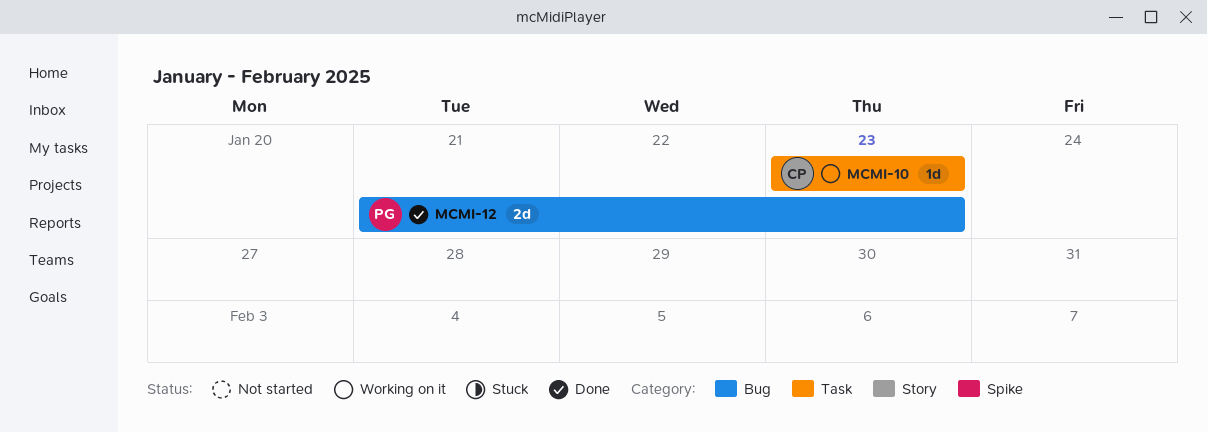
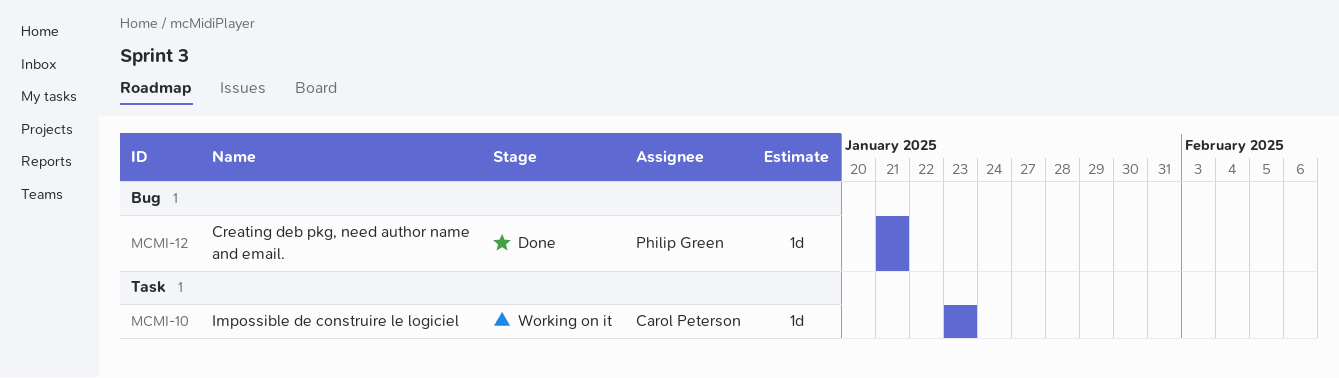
MCMI-12, estimate: 2d -> 1d
MCMI-12, due: Jan 23 -> Jan 21

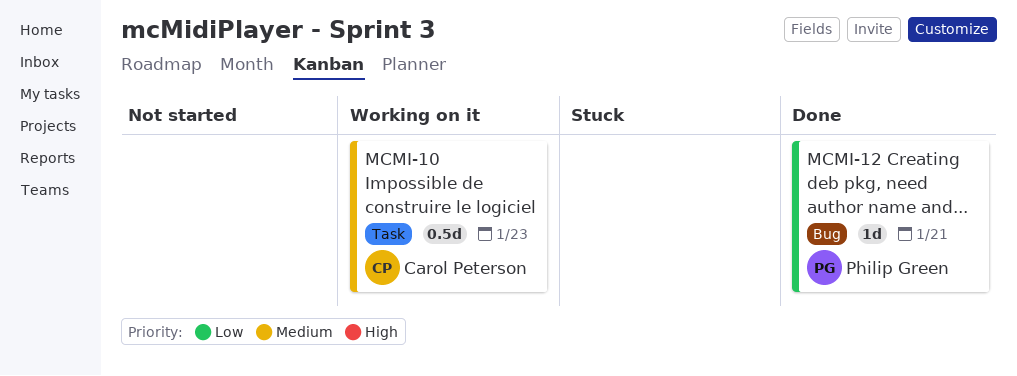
MCMI-10, estimate: 1d -> 0.5d

